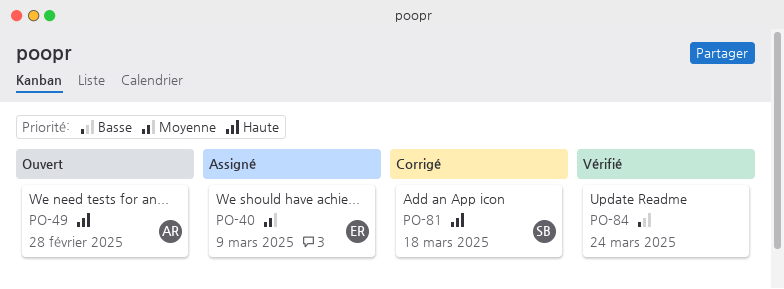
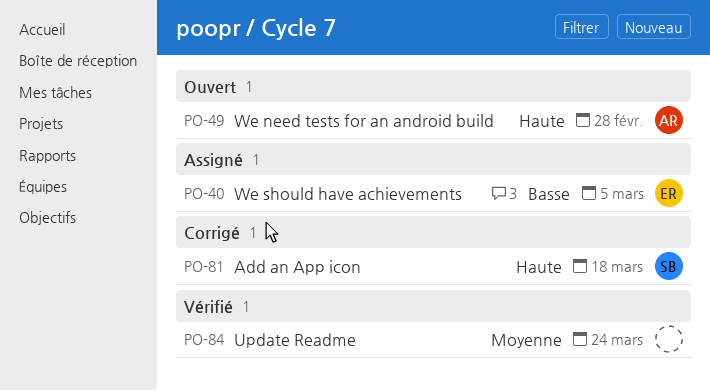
PO-40, priority: Moyenne -> Basse
PO-40, due: Mar 9 -> Mar 5
PO-84, priority: Basse -> Moyenne

